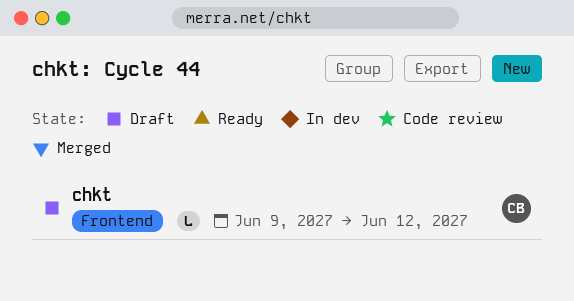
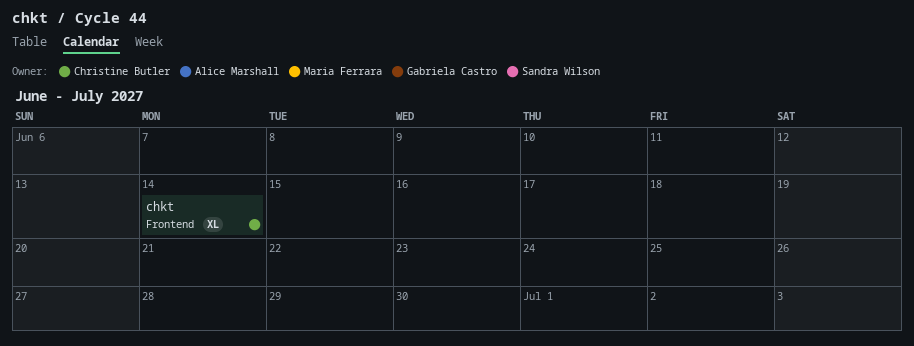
chkt, estimate: L -> XL
chkt, due: Jun 12 -> Jun 14

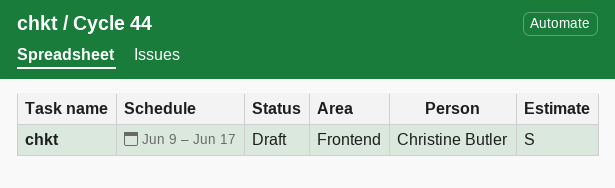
chkt, estimate: XL -> S
chkt, due: Jun 14 -> Jun 17

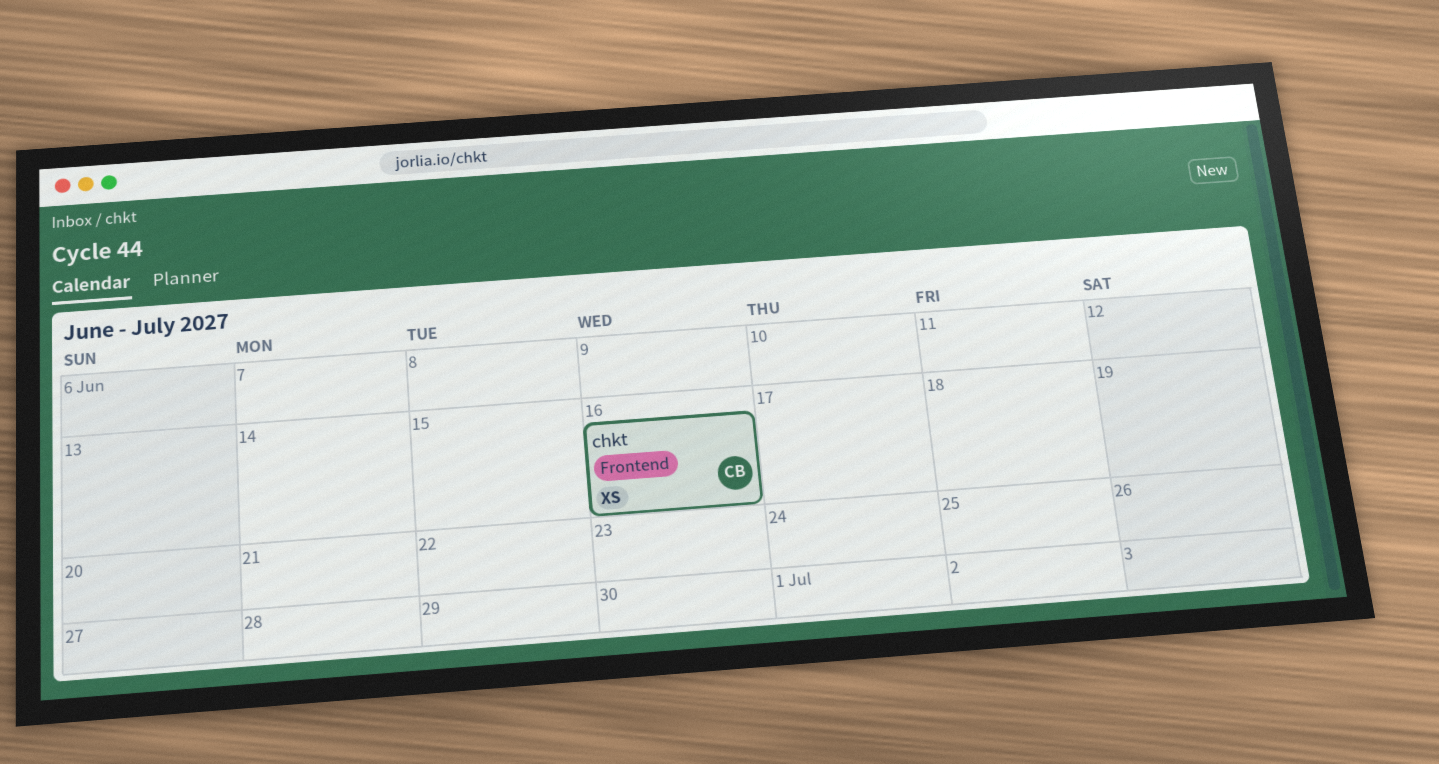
chkt, estimate: S -> XS
chkt, due: Jun 17 -> Jun 16

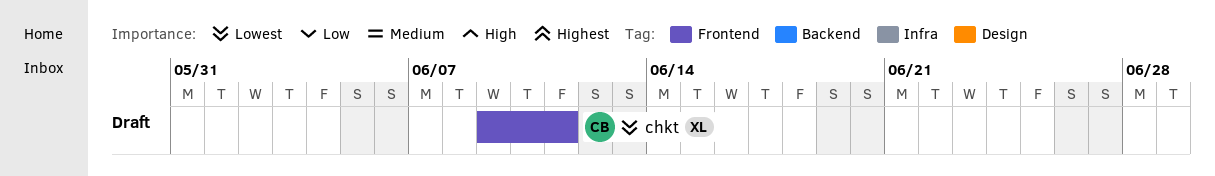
chkt, estimate: XS -> XL
chkt, due: Jun 16 -> Jun 11

